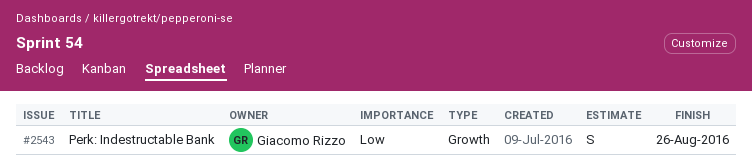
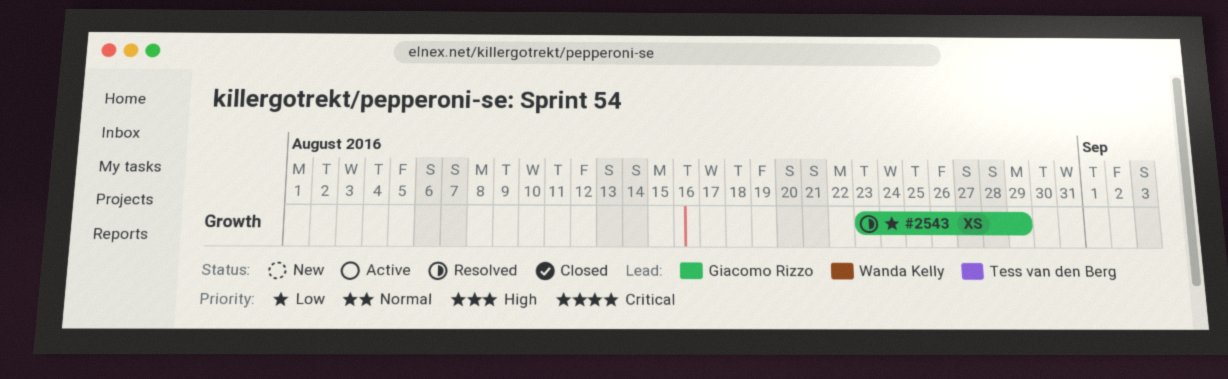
#2543, estimate: S -> XS
#2543, due: Aug 26 -> Aug 29

